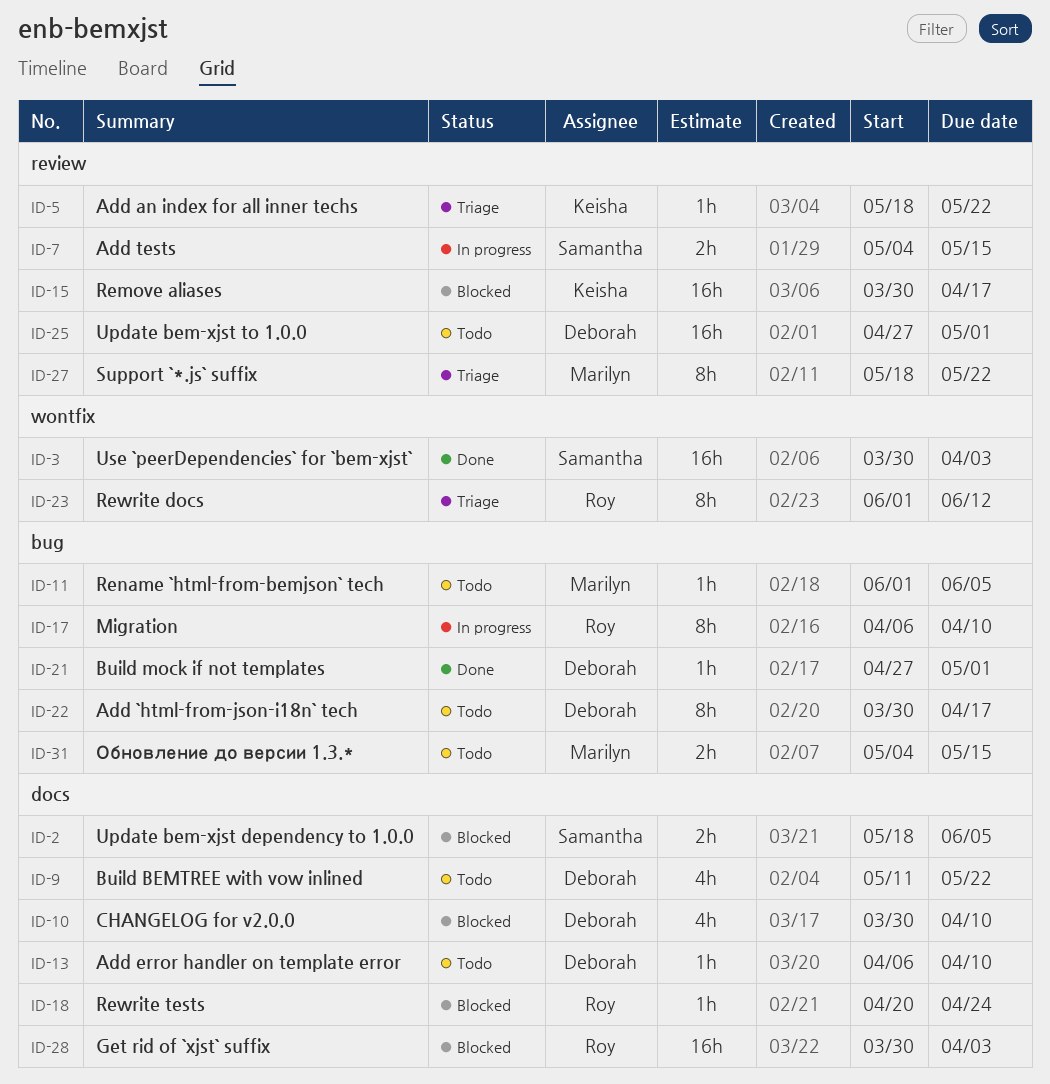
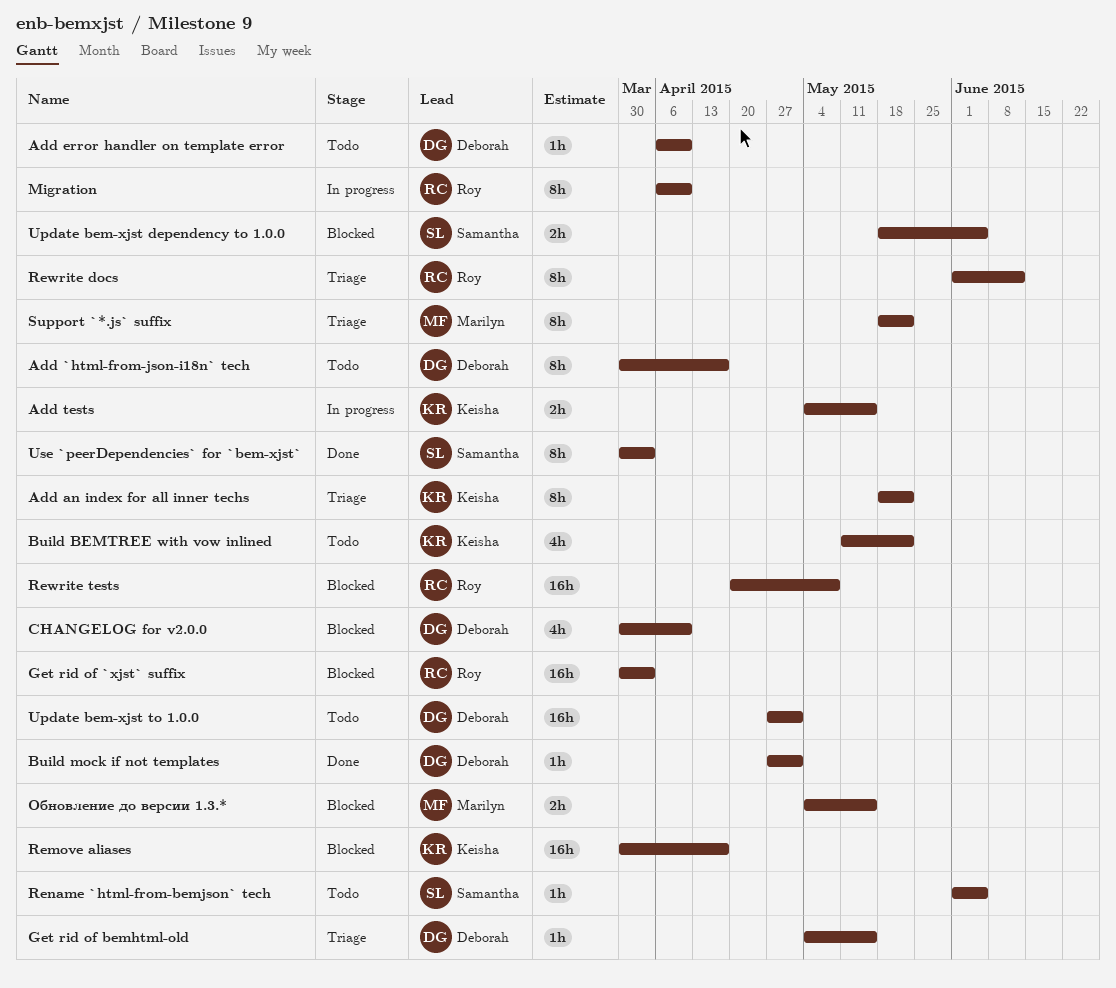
Add an index for all inner techs, estimate: 1h -> 8h
Add tests, owner: Samantha -> Keisha
Build BEMTREE with vow inlined, owner: Deborah -> Keisha
Get rid of bemhtml-old: none -> present
Rename `html-from-bemjson` tech, owner: Marilyn -> Samantha
Rewrite tests, estimate: 1h -> 16h
Rewrite tests, due: Apr 24 -> May 8
Use `peerDependencies` for `bem-xjst`, estimate: 16h -> 8h
Обновление до версии 1.3.*, status: Todo -> Blocked

